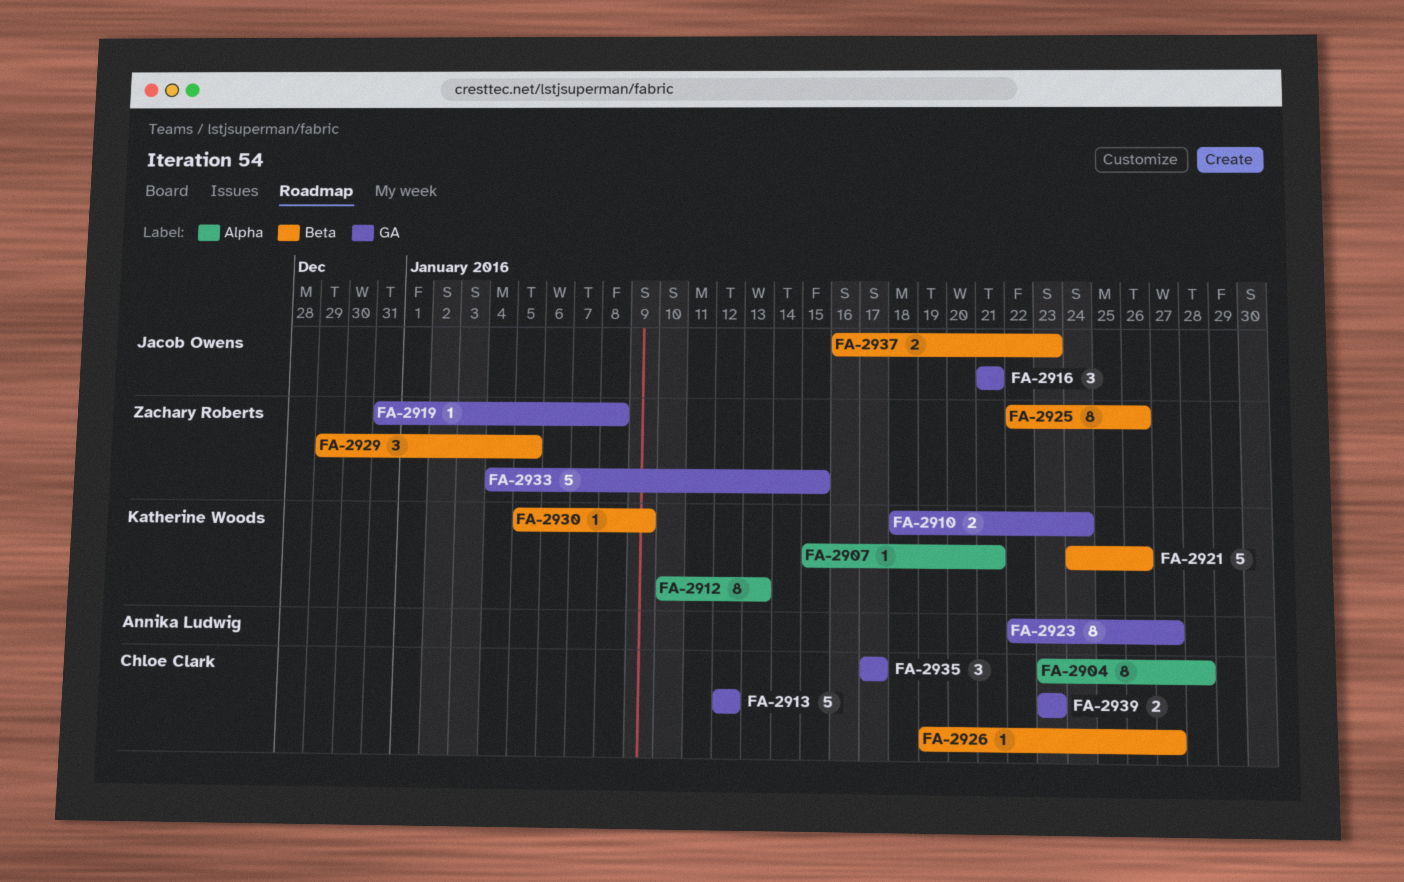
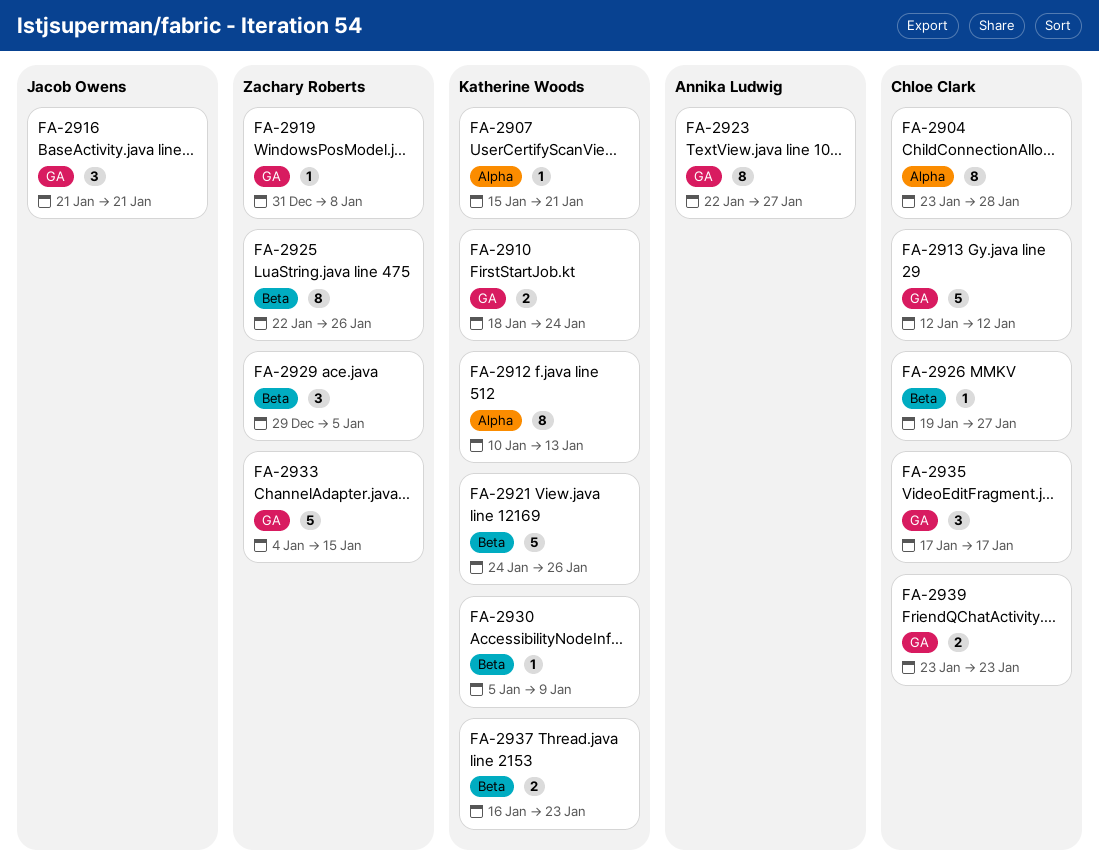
FA-2937, owner: Jacob Owens -> Katherine Woods

